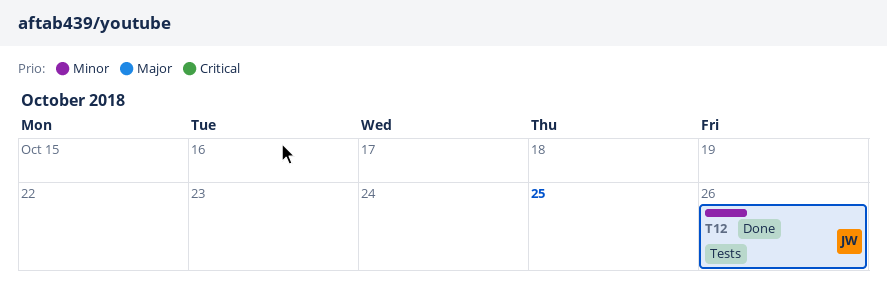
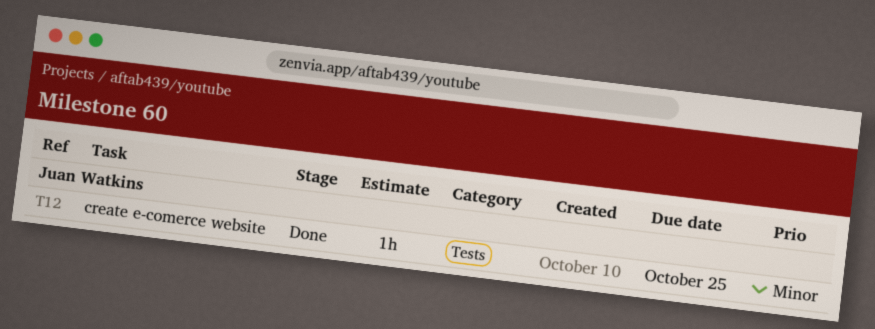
T12, due: Oct 26 -> Oct 25

